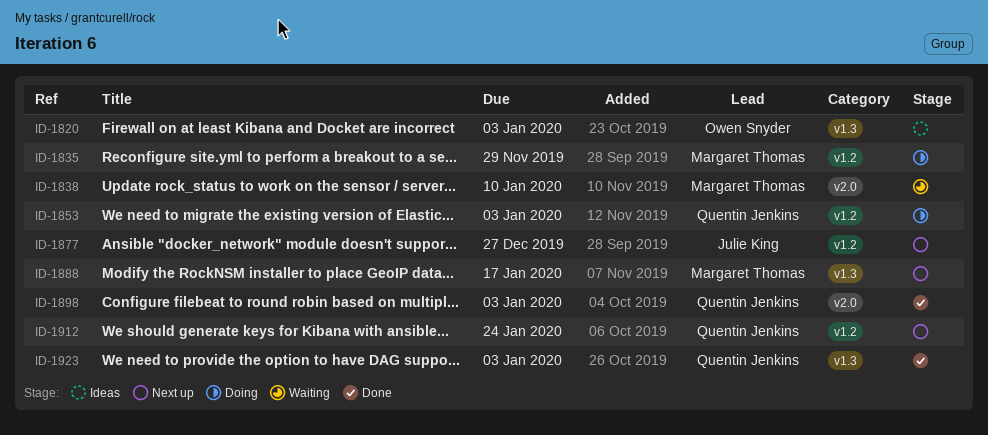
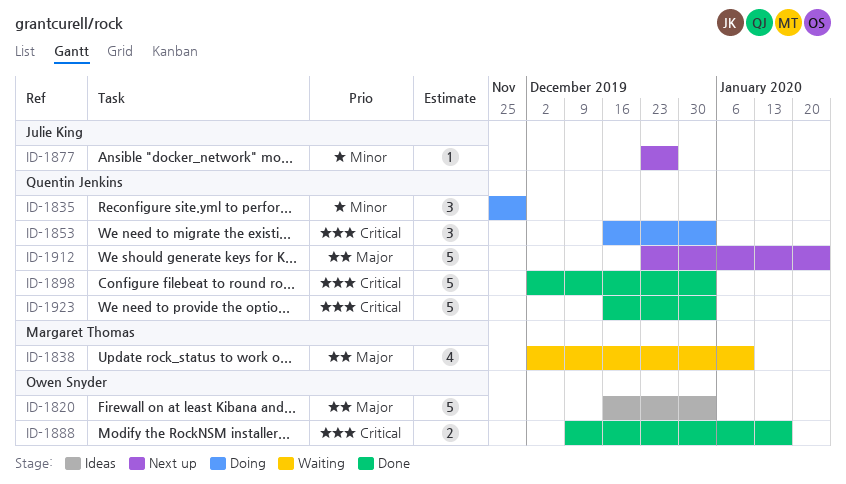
ID-1835, owner: Margaret Thomas -> Quentin Jenkins
ID-1888, status: Next up -> Done
ID-1888, owner: Margaret Thomas -> Owen Snyder

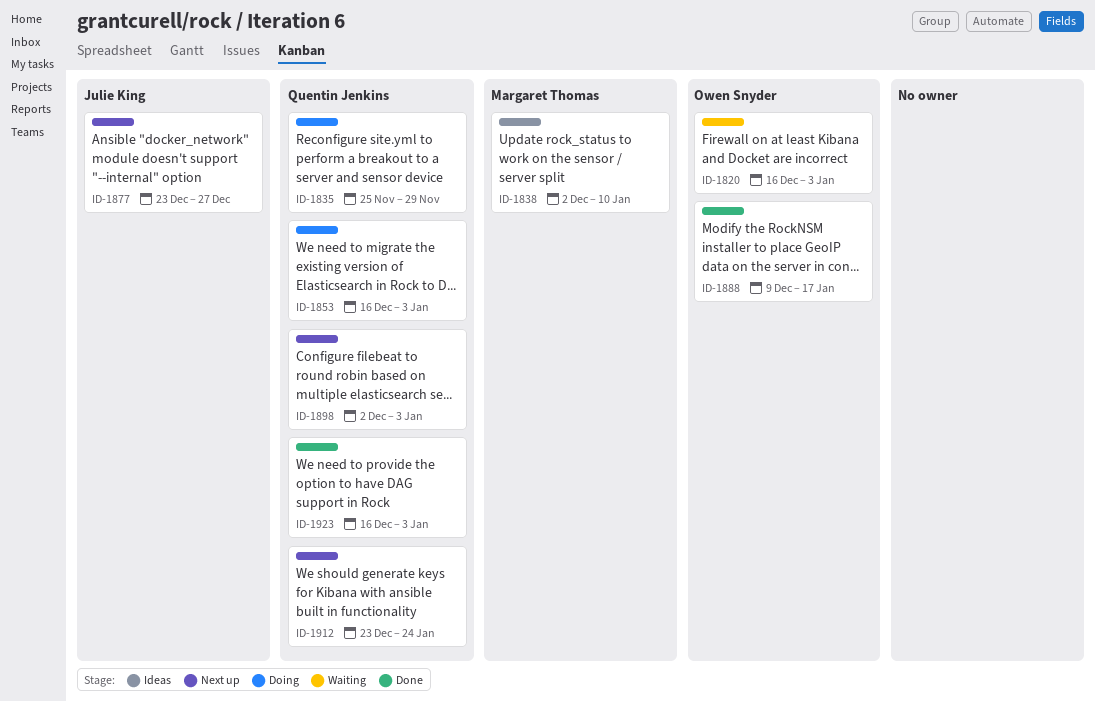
ID-1820, status: Ideas -> Waiting
ID-1838, status: Waiting -> Ideas
ID-1898, status: Done -> Next up

